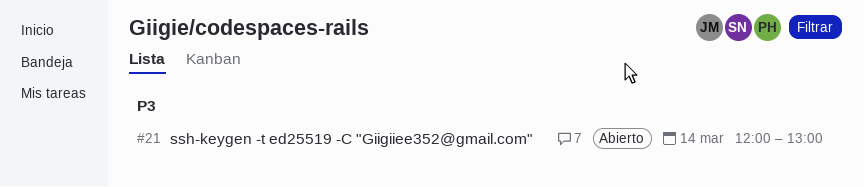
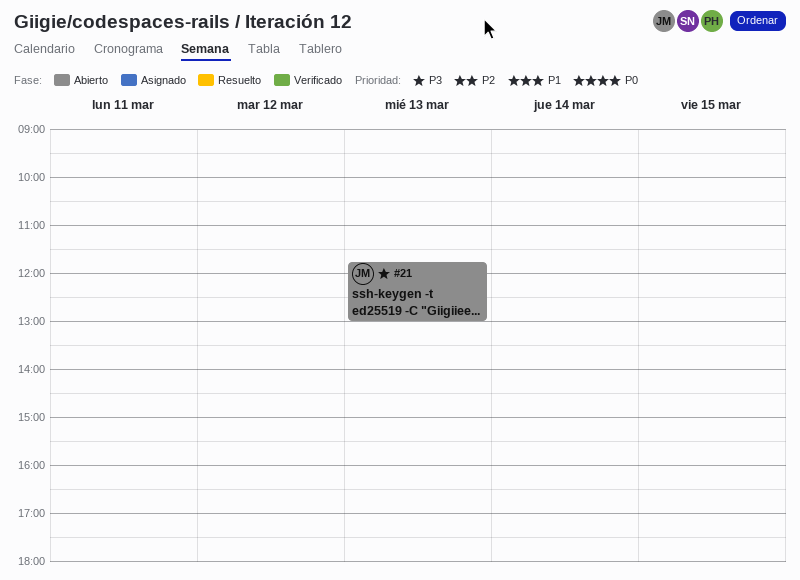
#21, day: Mar 14 -> Mar 13
#21, begins: 12:00 -> 11:45

